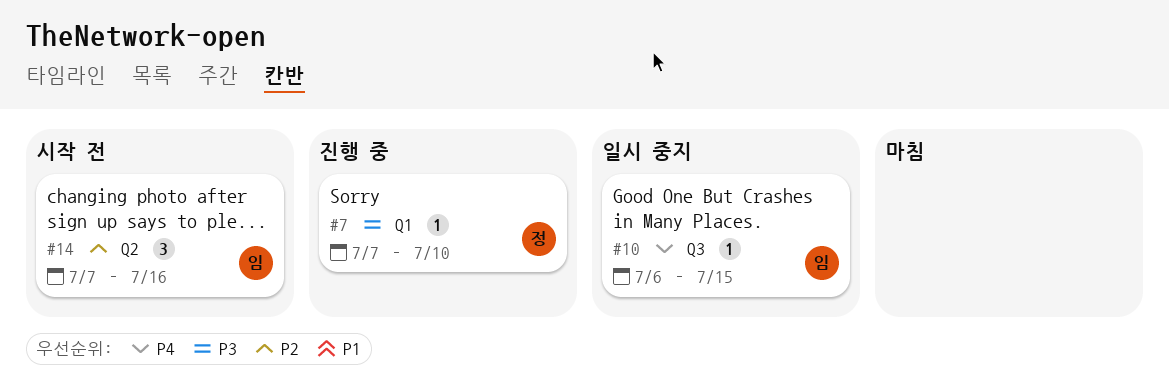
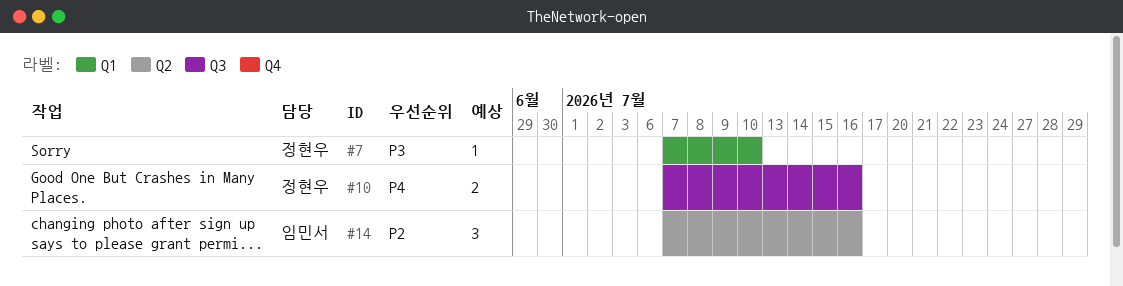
#10, owner: 임민서 -> 정현우
#10, estimate: 1 -> 2
#10, start: Jul 6 -> Jul 7
#10, due: Jul 15 -> Jul 16

